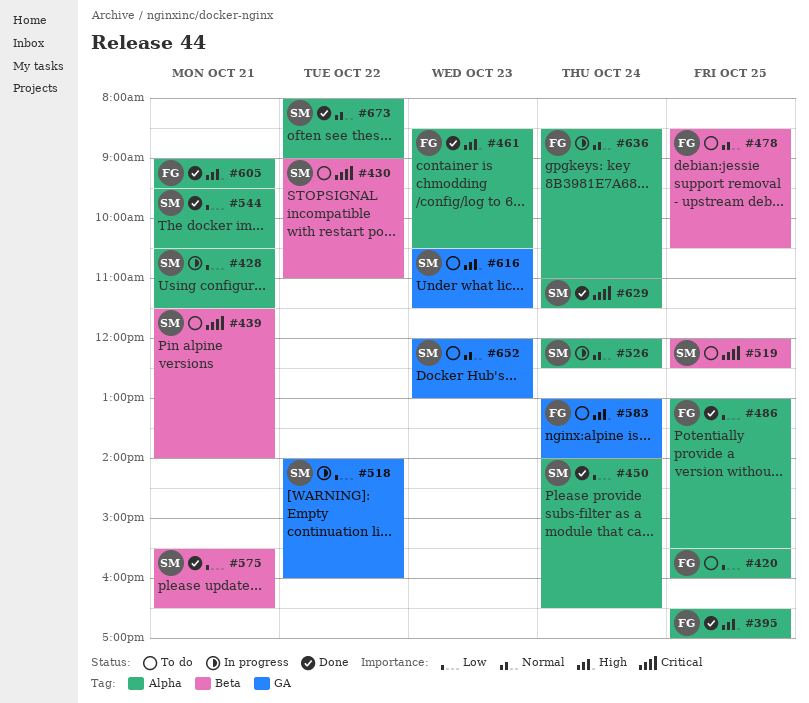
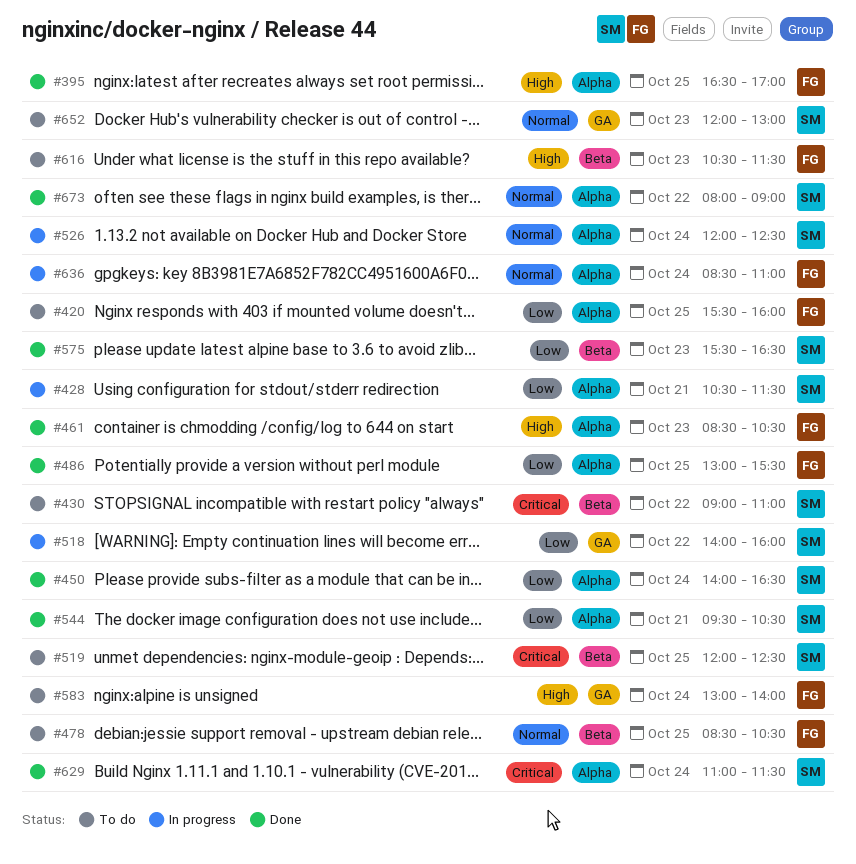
#439: present -> none
#575, day: Oct 21 -> Oct 23
#605: present -> none
#616, owner: SM -> FG
#616, label: GA -> Beta

